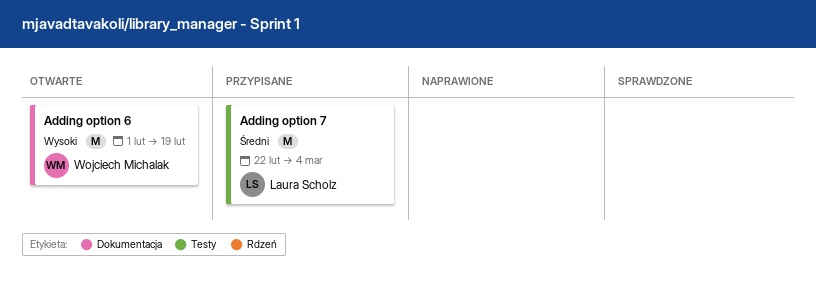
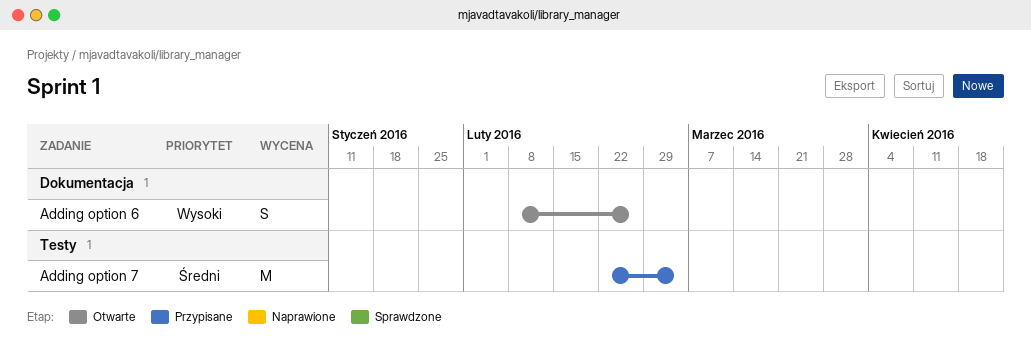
Adding option 6, estimate: M -> S
Adding option 6, start: Feb 1 -> Feb 8
Adding option 6, due: Feb 19 -> Feb 26

